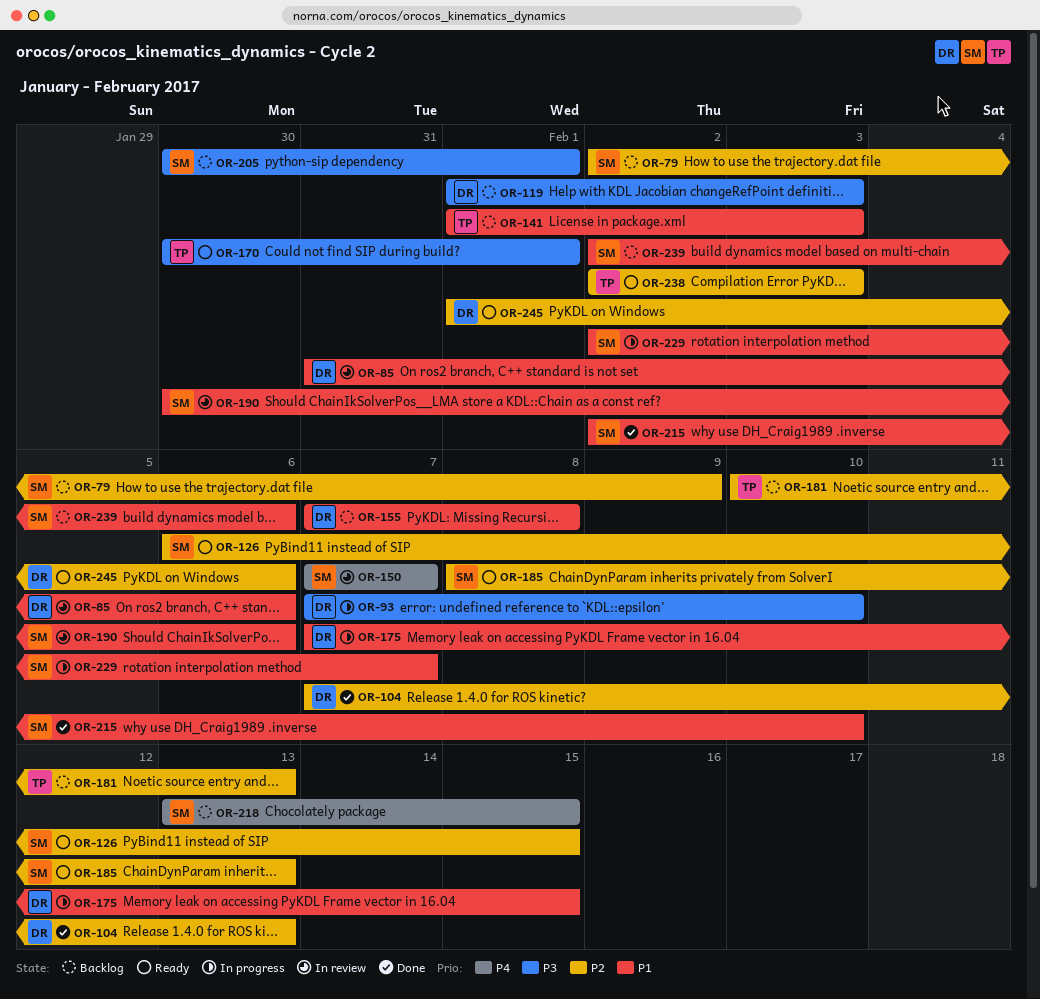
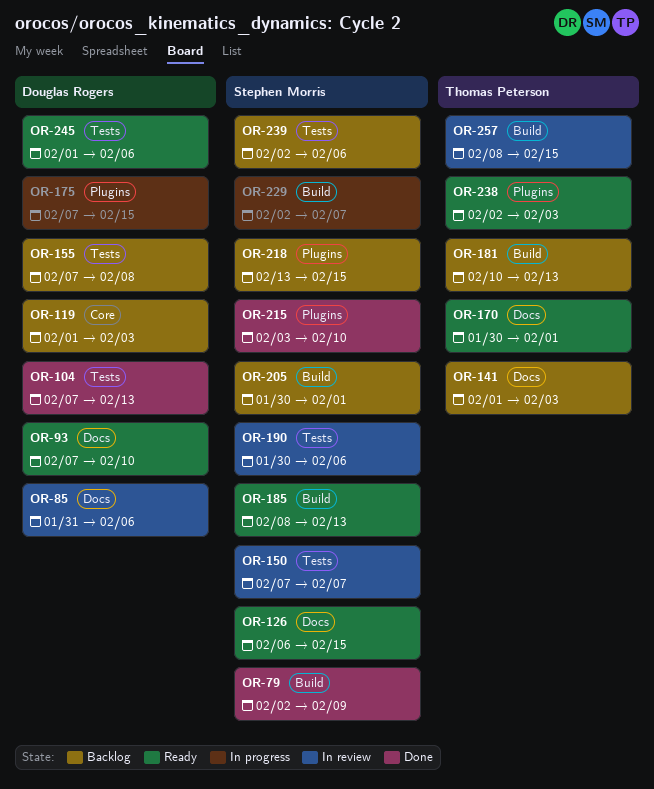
OR-79, status: Backlog -> Done
OR-93, status: In progress -> Ready
OR-215, start: Feb 2 -> Feb 3
OR-257: none -> present

